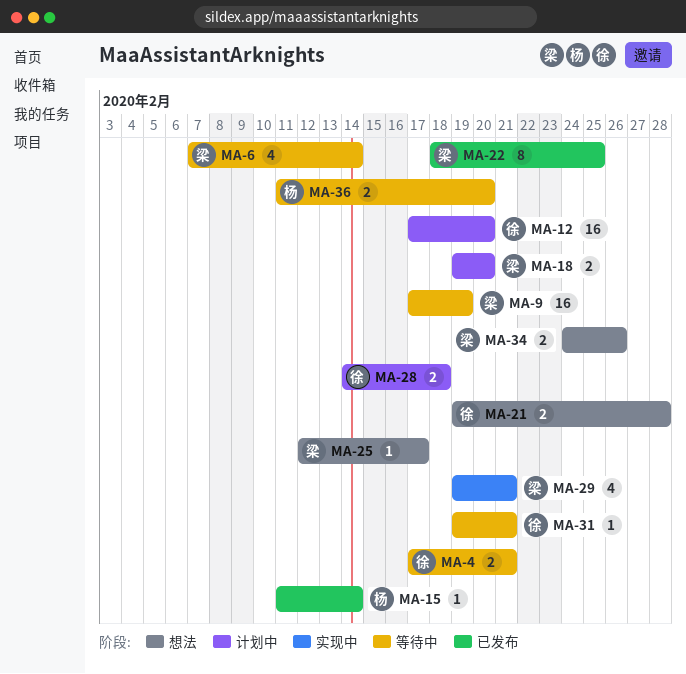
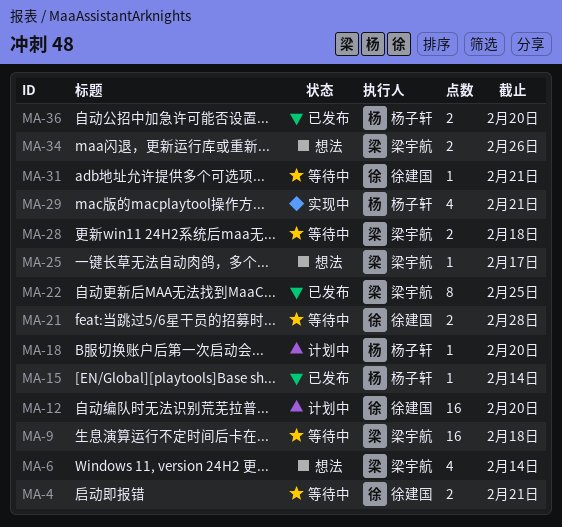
MA-6, status: 等待中 -> 想法
MA-9, due: Feb 19 -> Feb 18
MA-18, owner: 梁宇航 -> 杨子轩
MA-18, estimate: 2 -> 1
MA-21, status: 想法 -> 等待中
MA-28, status: 计划中 -> 等待中
MA-28, owner: 徐建国 -> 梁宇航
MA-29, owner: 梁宇航 -> 杨子轩
MA-36, status: 等待中 -> 已发布

